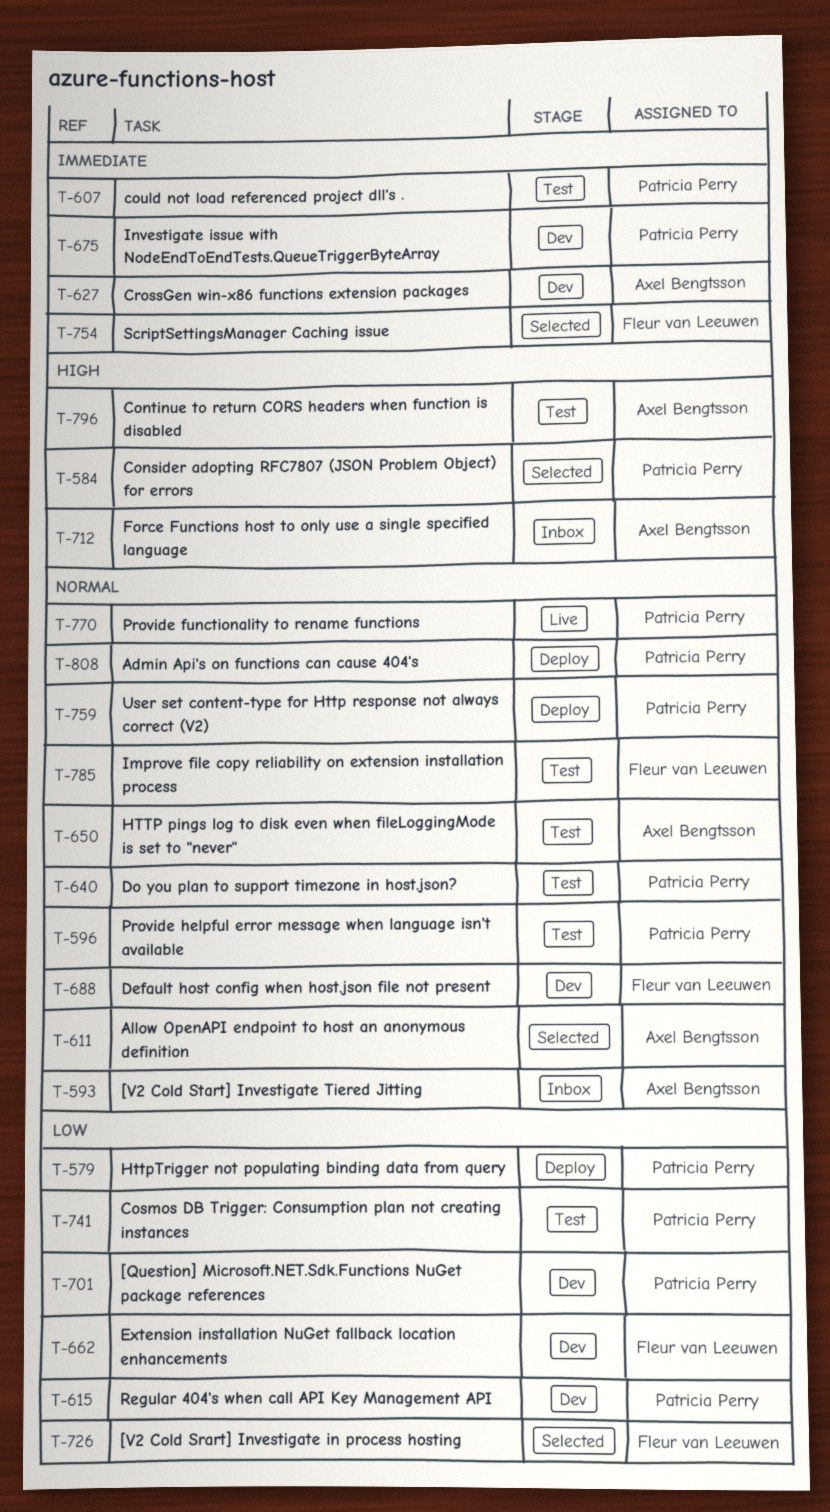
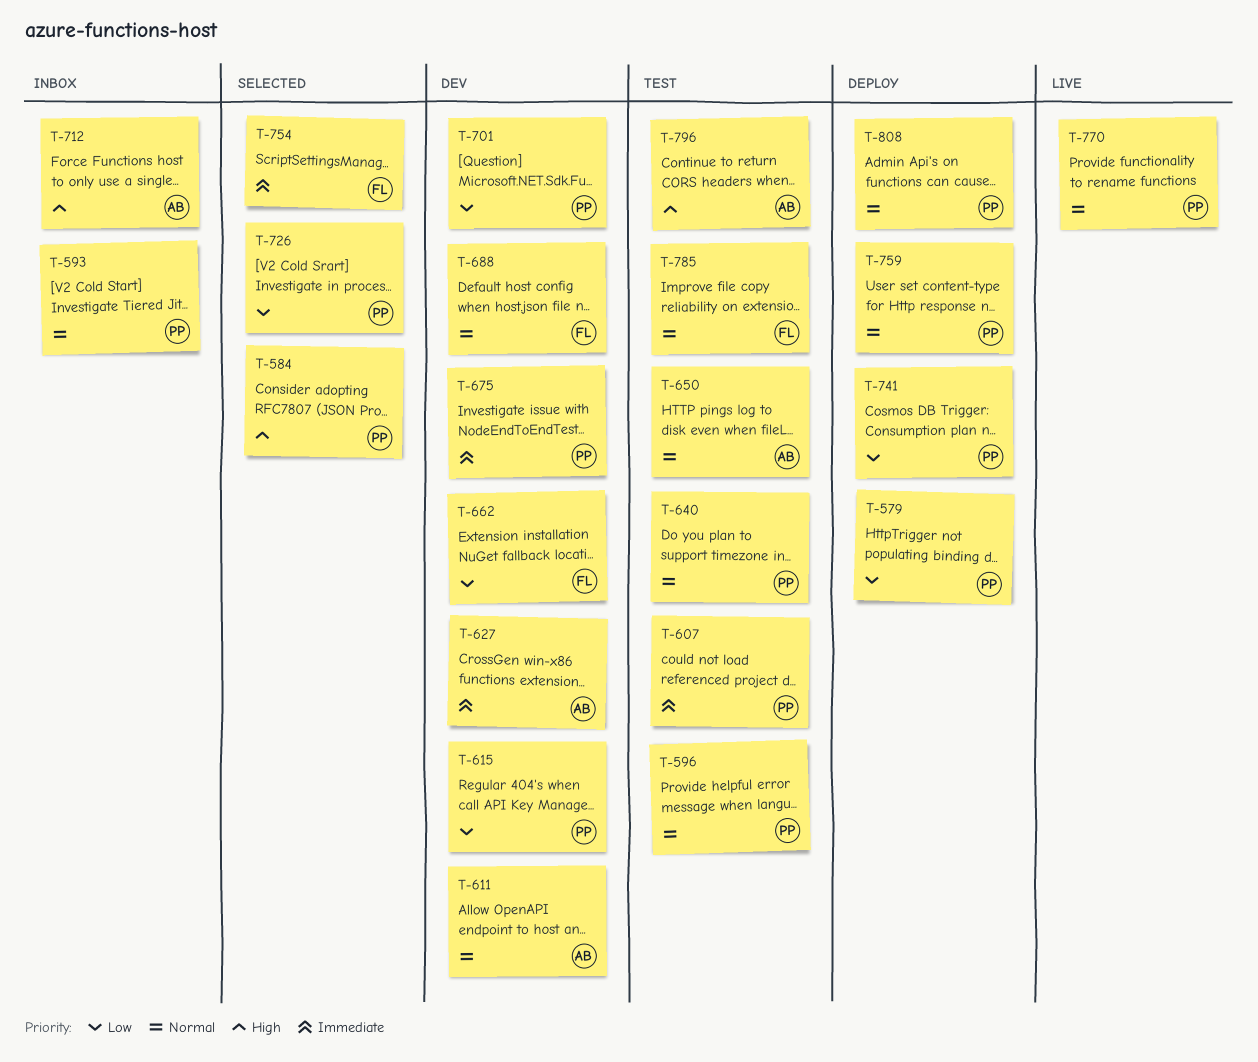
T-593, owner: Axel Bengtsson -> Patricia Perry
T-611, status: Selected -> Dev
T-726, owner: Fleur van Leeuwen -> Patricia Perry
T-741, status: Test -> Deploy

